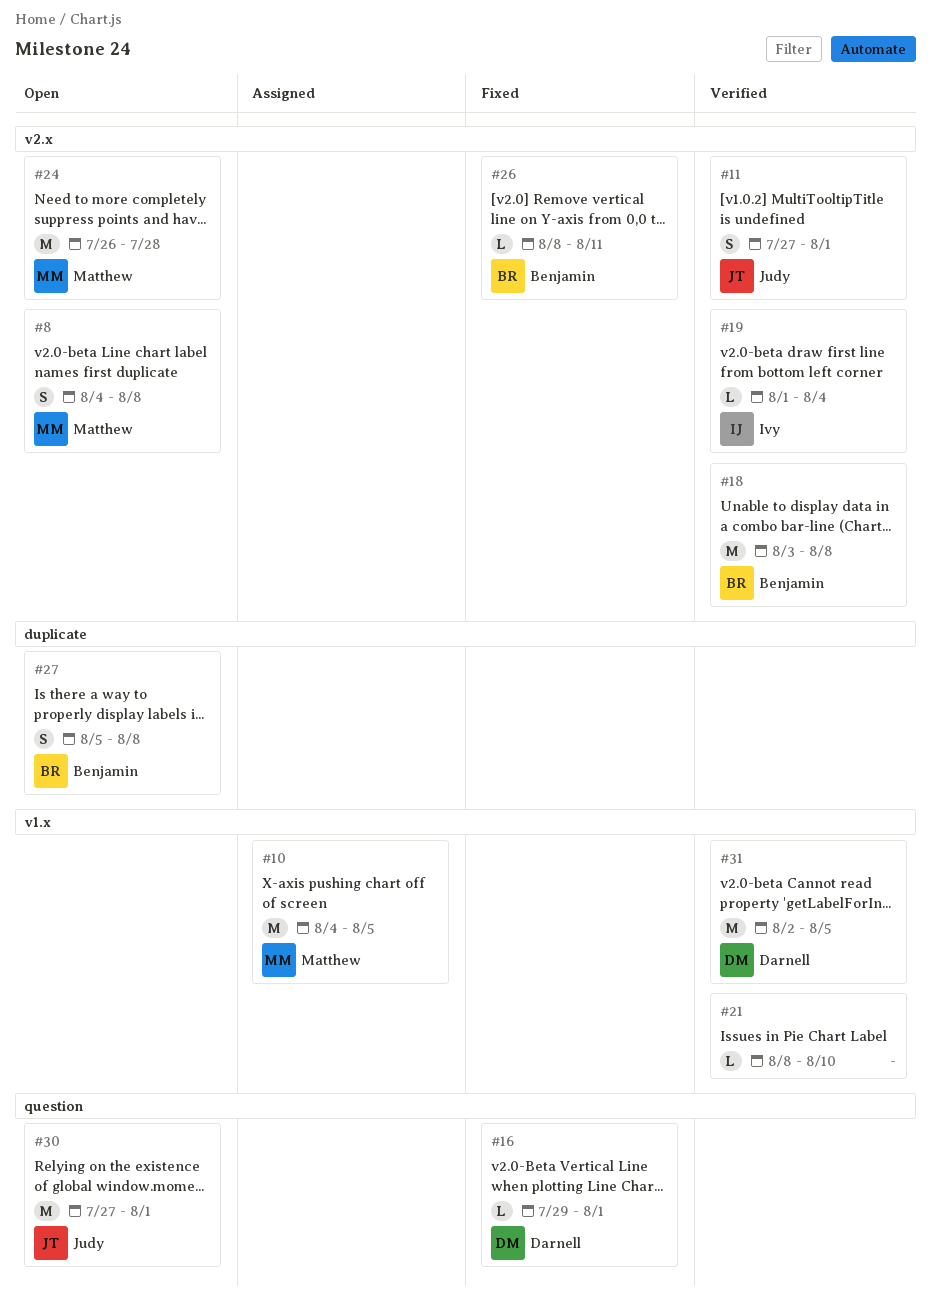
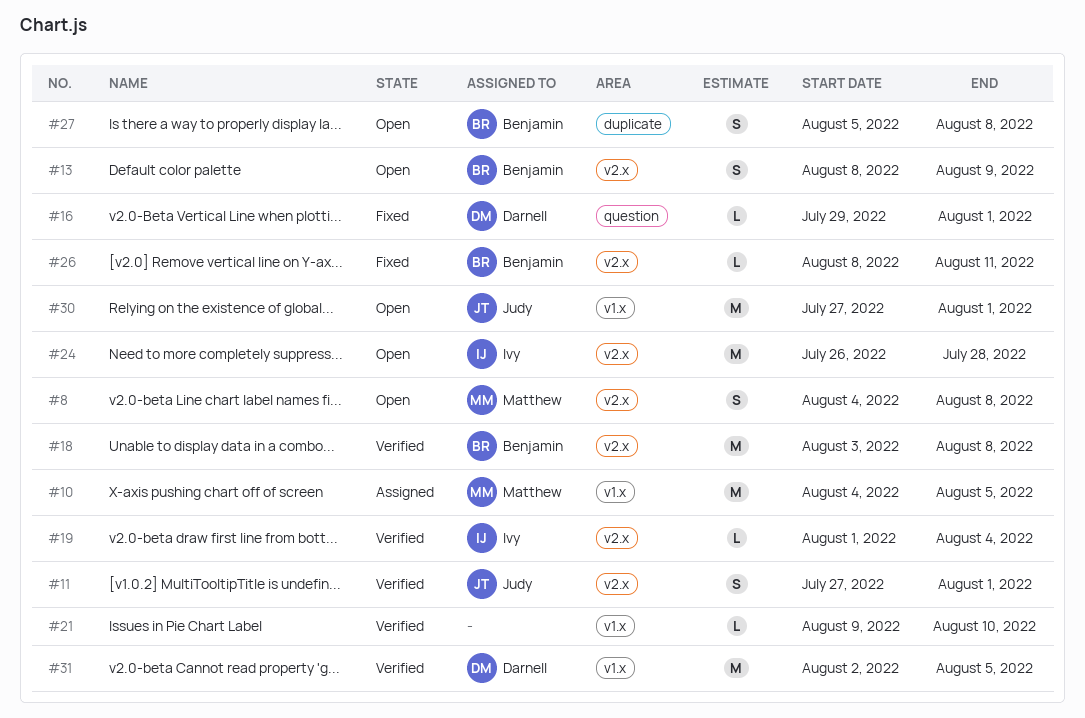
#13: none -> present
#21, start: Aug 8 -> Aug 9
#24, owner: Matthew -> Ivy
#30, label: question -> v1.x

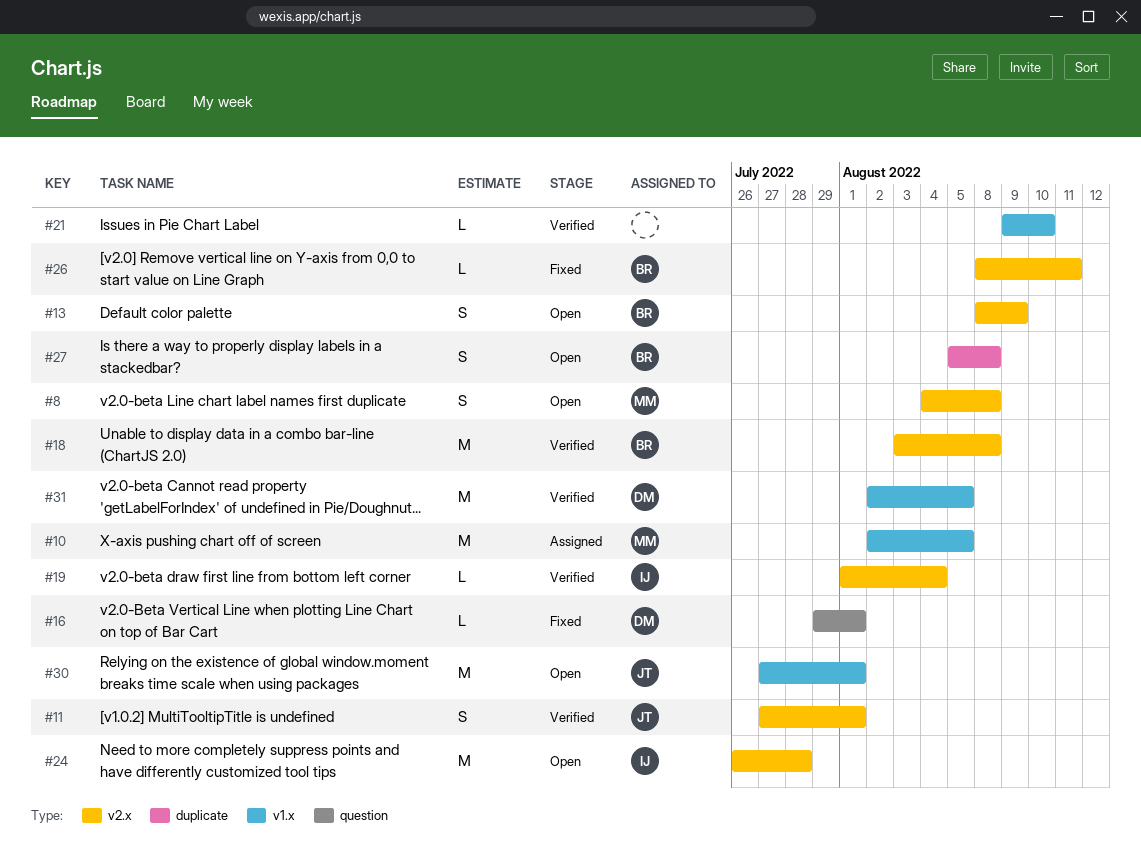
#10, start: Aug 4 -> Aug 2

